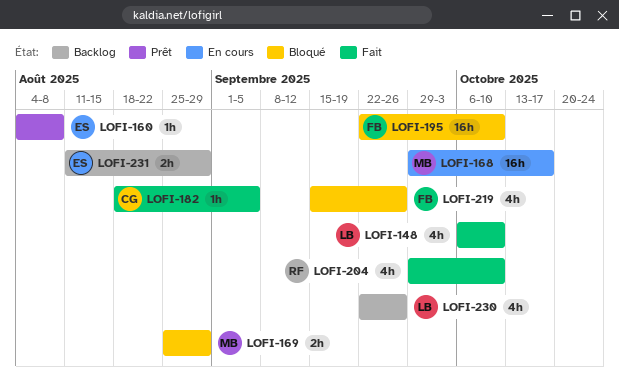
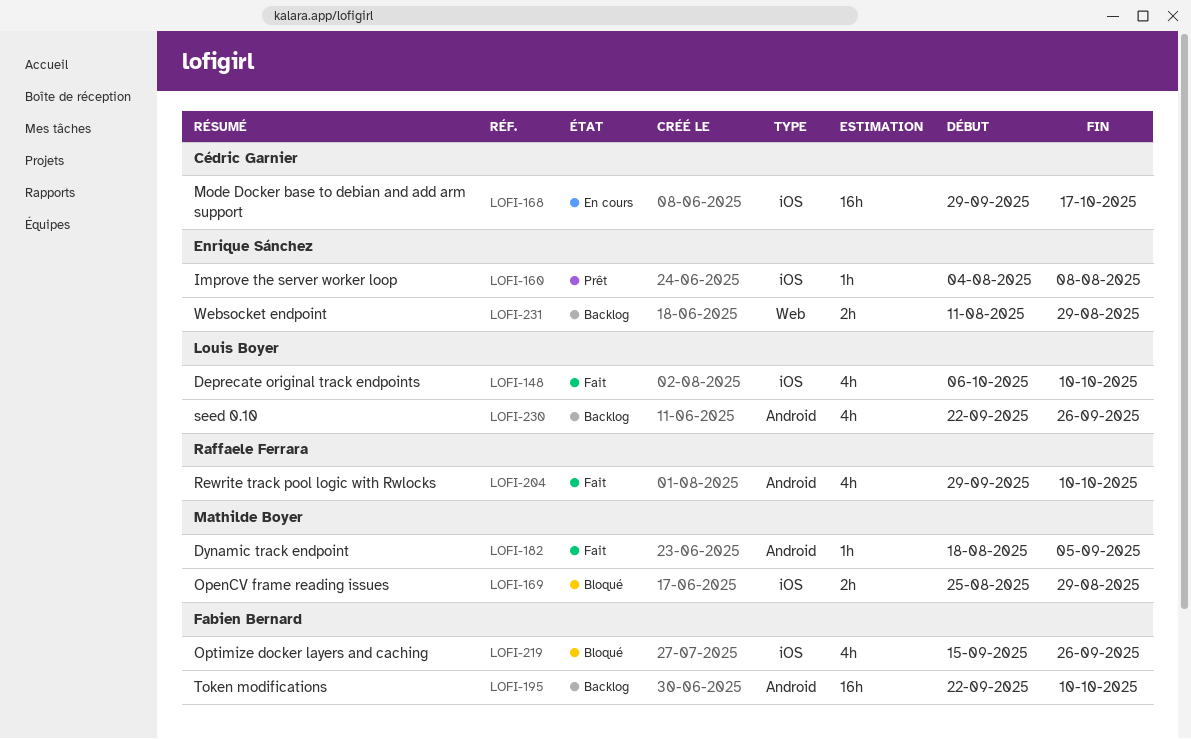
LOFI-168, owner: Mathilde Boyer -> Cédric Garnier
LOFI-182, owner: Cédric Garnier -> Mathilde Boyer
LOFI-195, status: Bloqué -> Backlog

